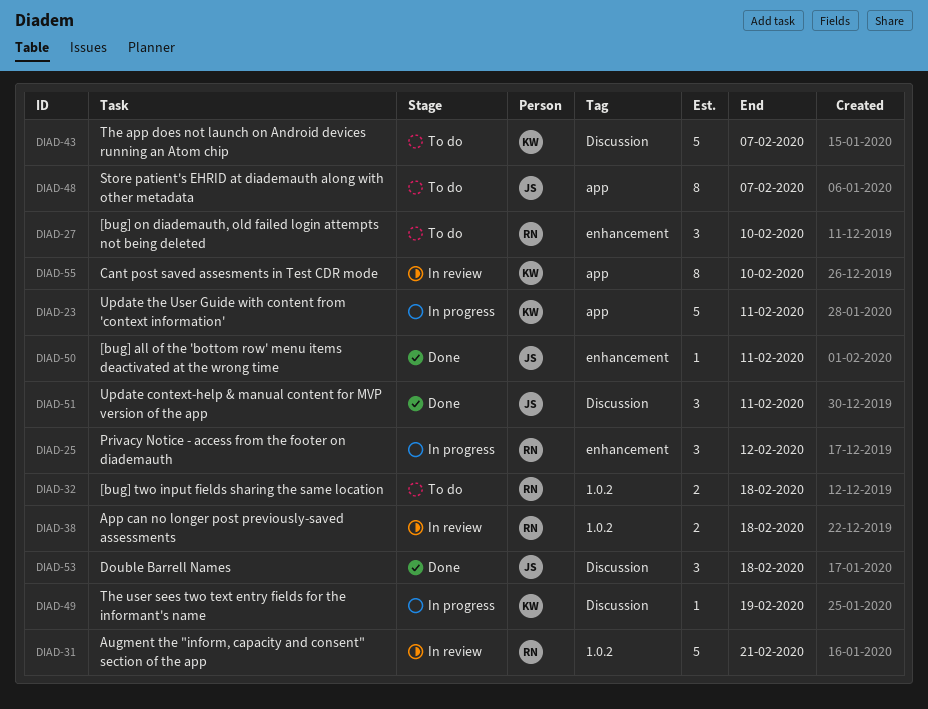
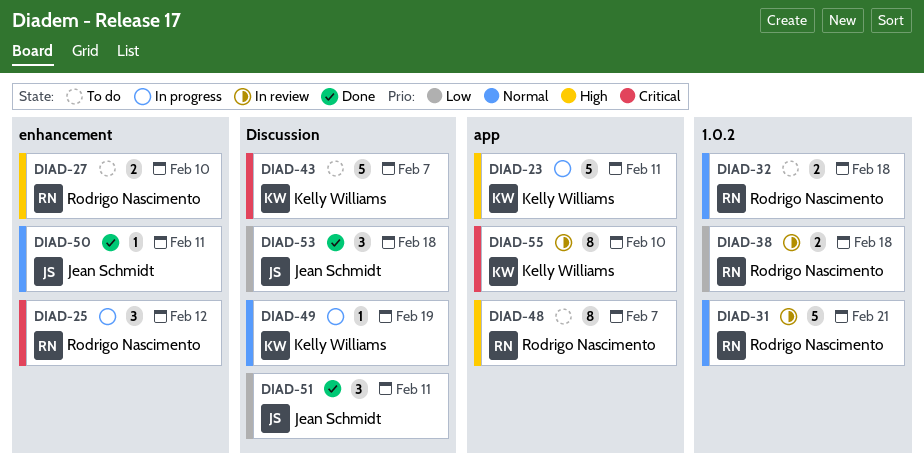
DIAD-27, estimate: 3 -> 2
DIAD-48, owner: Jean Schmidt -> Rodrigo Nascimento

